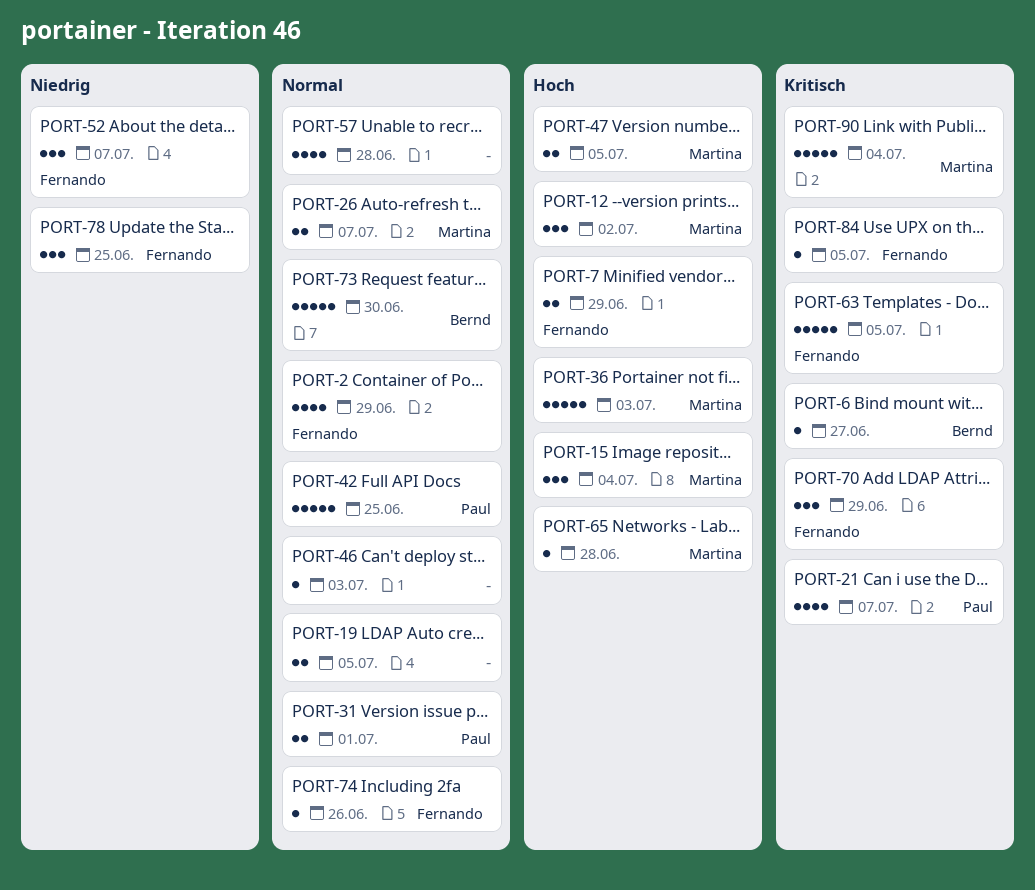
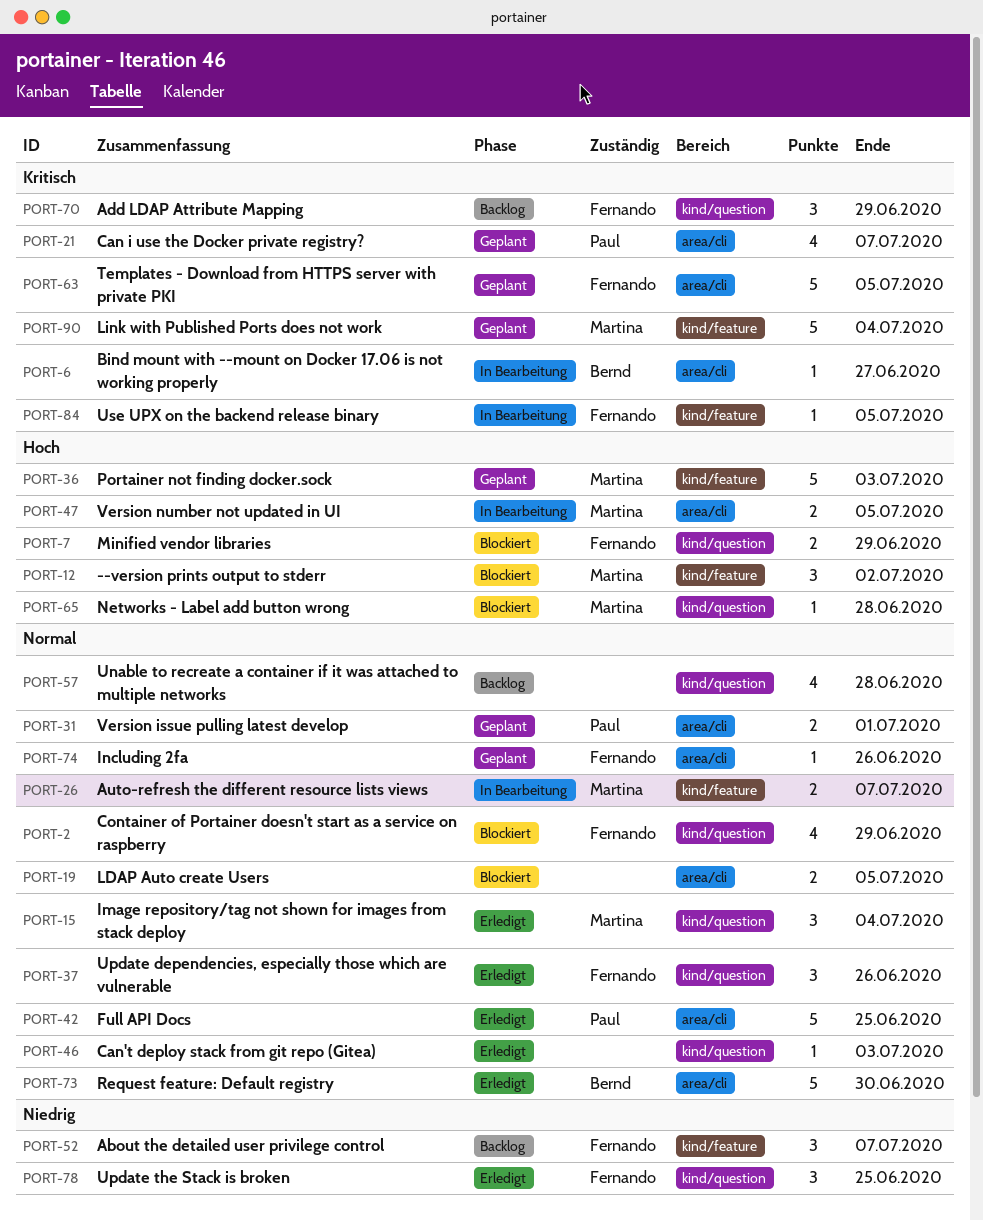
PORT-15, priority: Hoch -> Normal
PORT-37: none -> present

